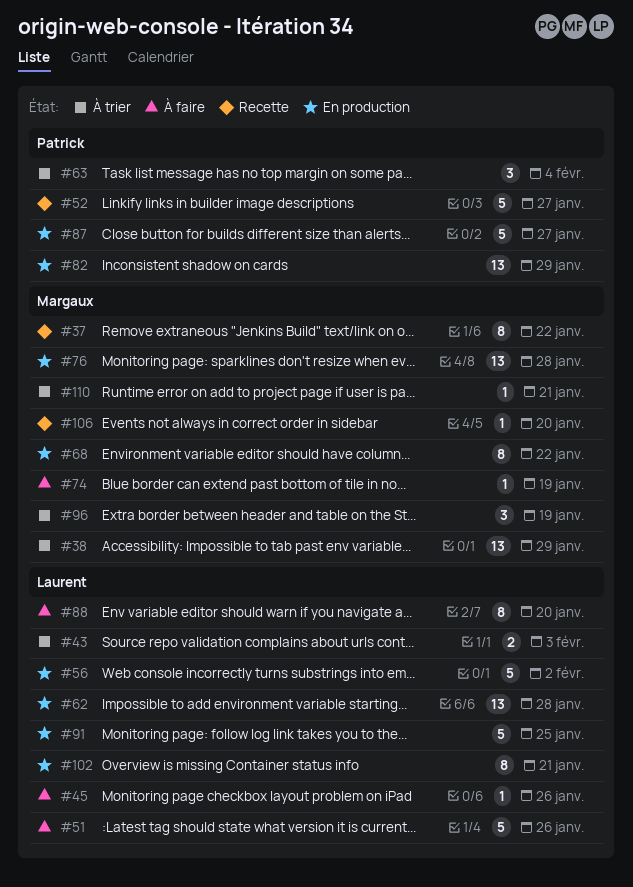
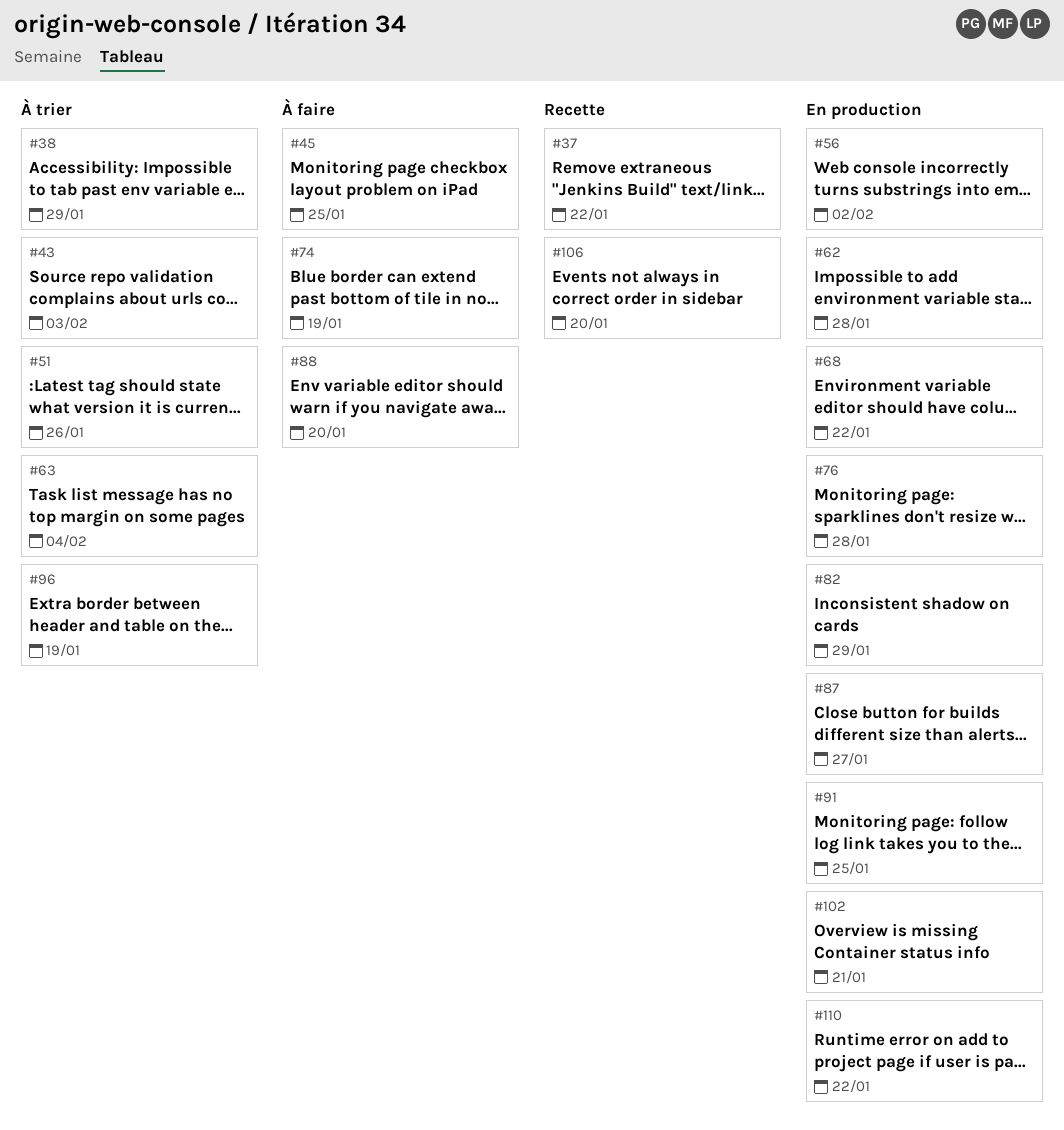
#45, due: Jan 26 -> Jan 25
#51, status: À faire -> À trier
#52: present -> none
#110, status: À trier -> En production
#110, due: Jan 21 -> Jan 22

